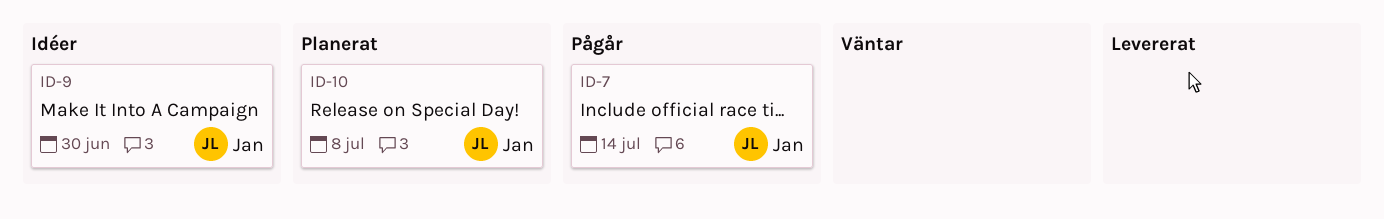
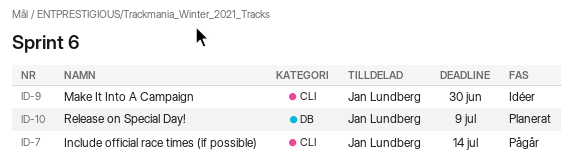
ID-10, due: Jul 8 -> Jul 9

